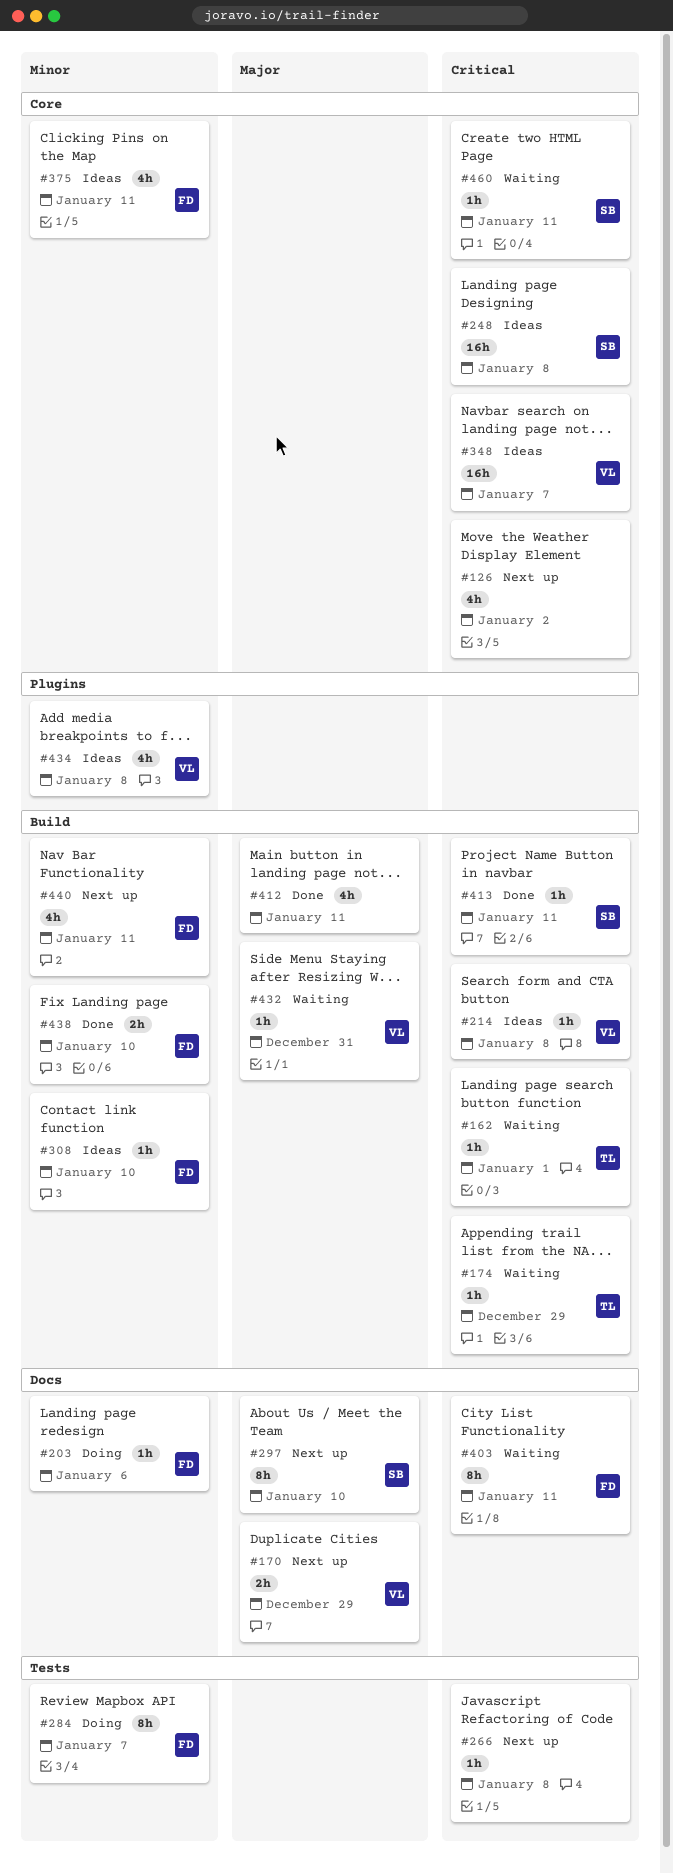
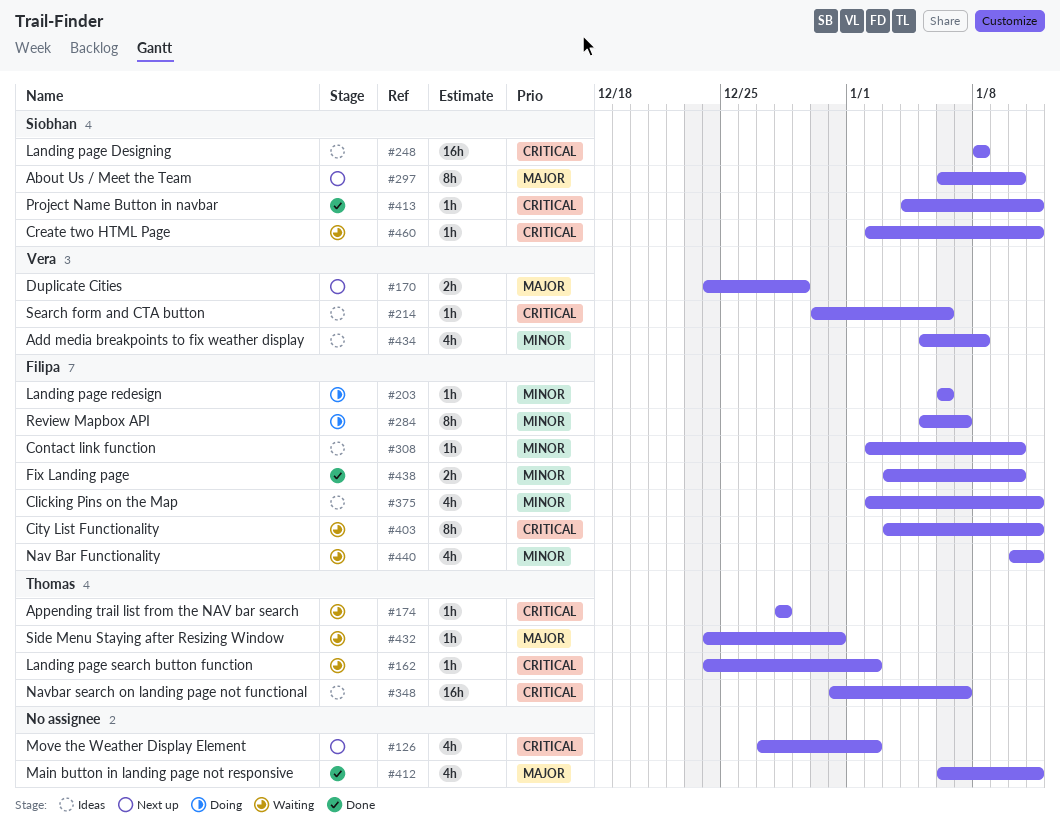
#162, due: Jan 1 -> Jan 2
#174, due: Dec 29 -> Dec 28
#214, due: Jan 8 -> Jan 6
#266: present -> none
#348, owner: Vera -> Thomas
#432, owner: Vera -> Thomas
#440, status: Next up -> Waiting

